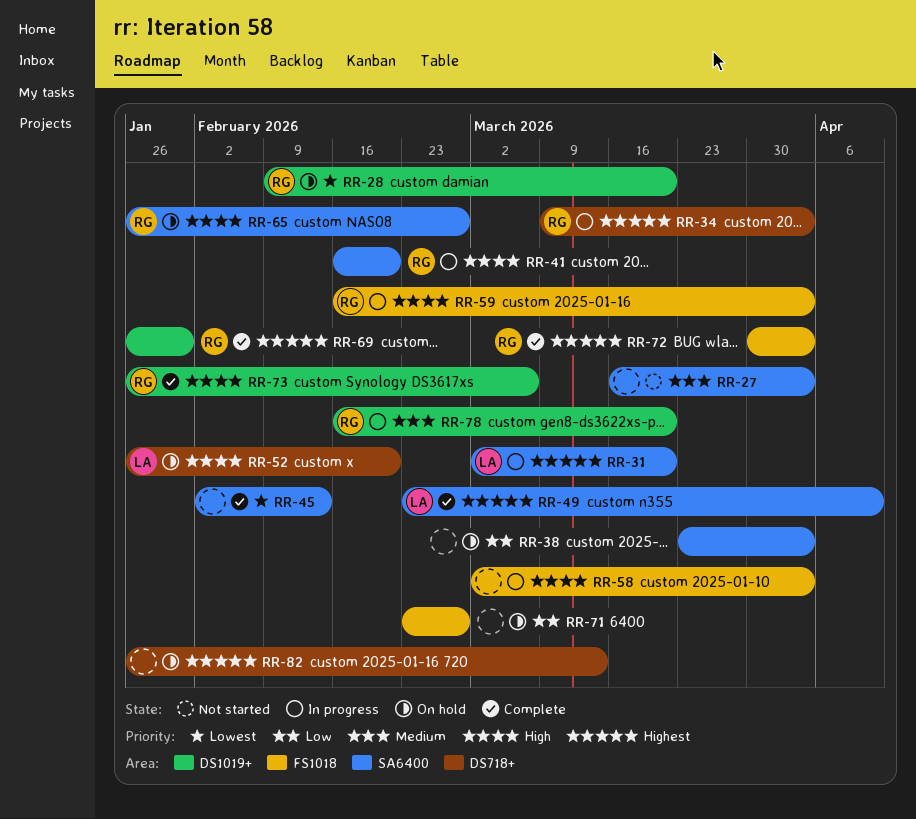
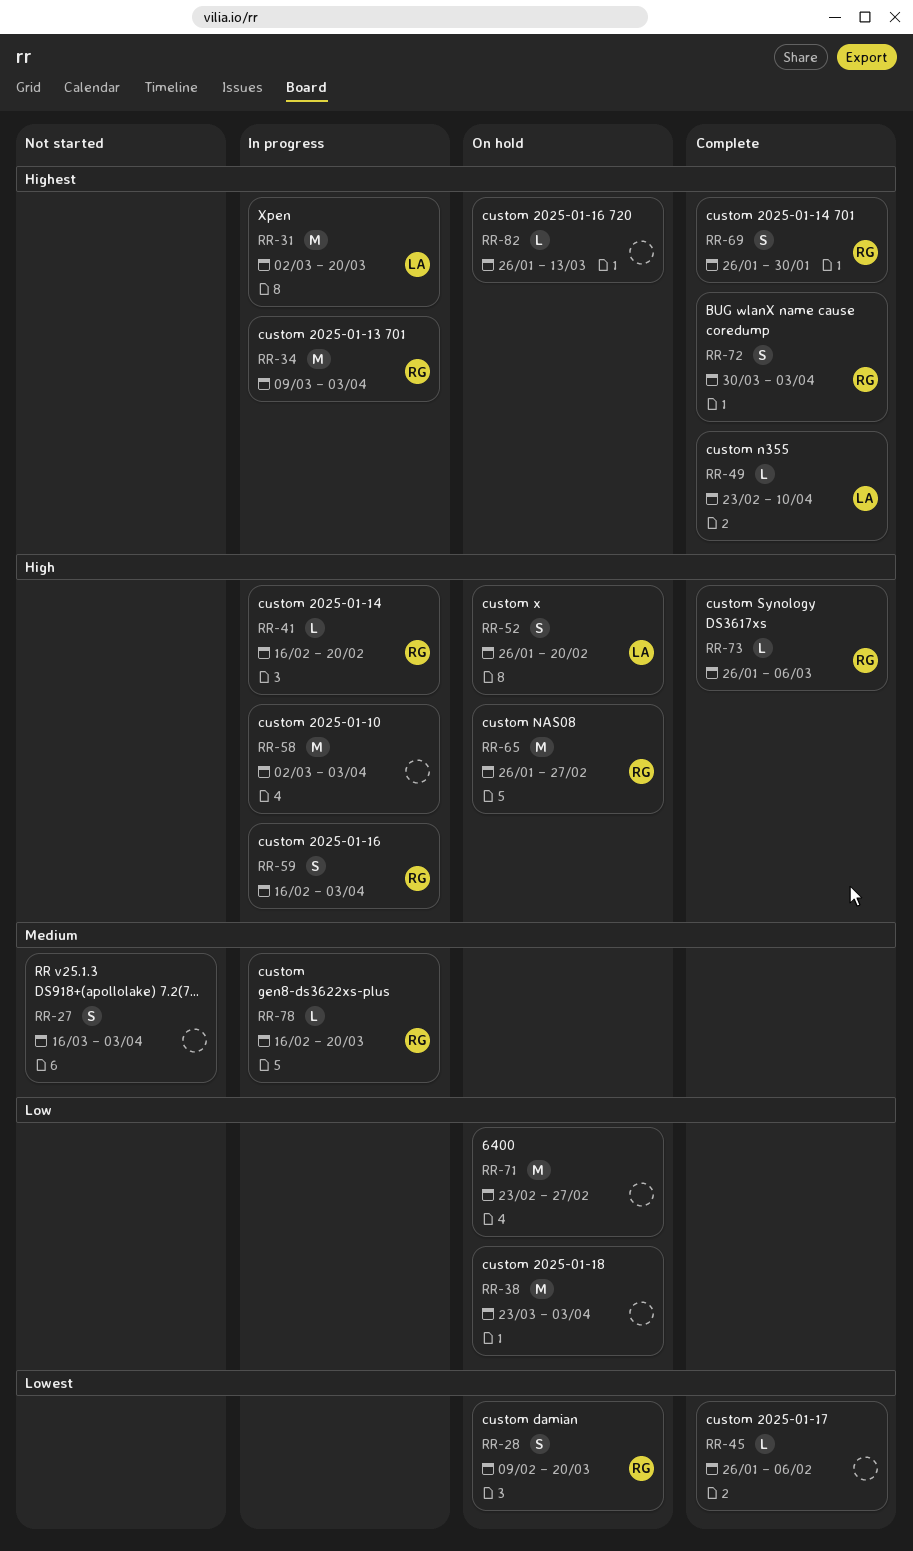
RR-45, start: Feb 2 -> Jan 26
RR-45, due: Feb 13 -> Feb 6

